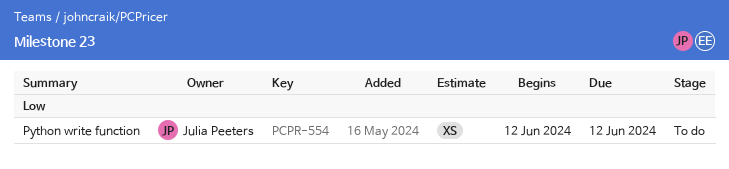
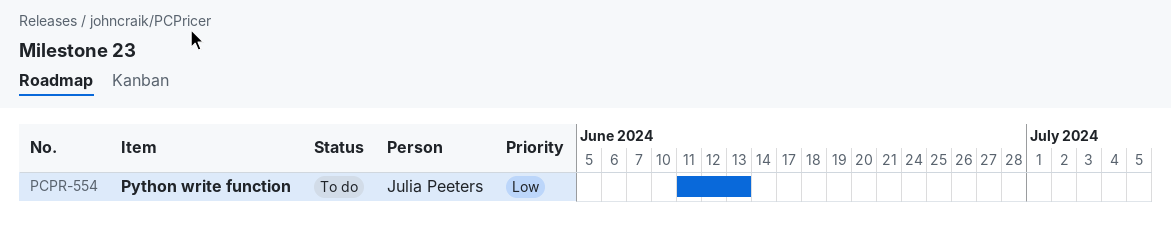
PCPR-554, start: Jun 12 -> Jun 11
PCPR-554, due: Jun 12 -> Jun 13

